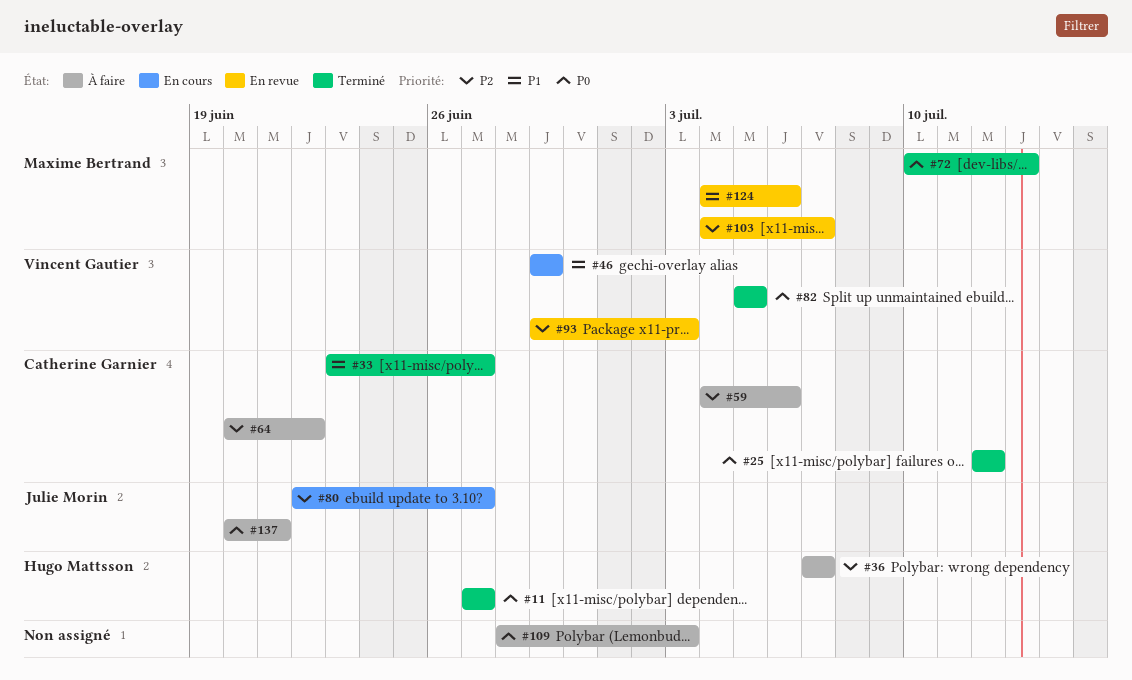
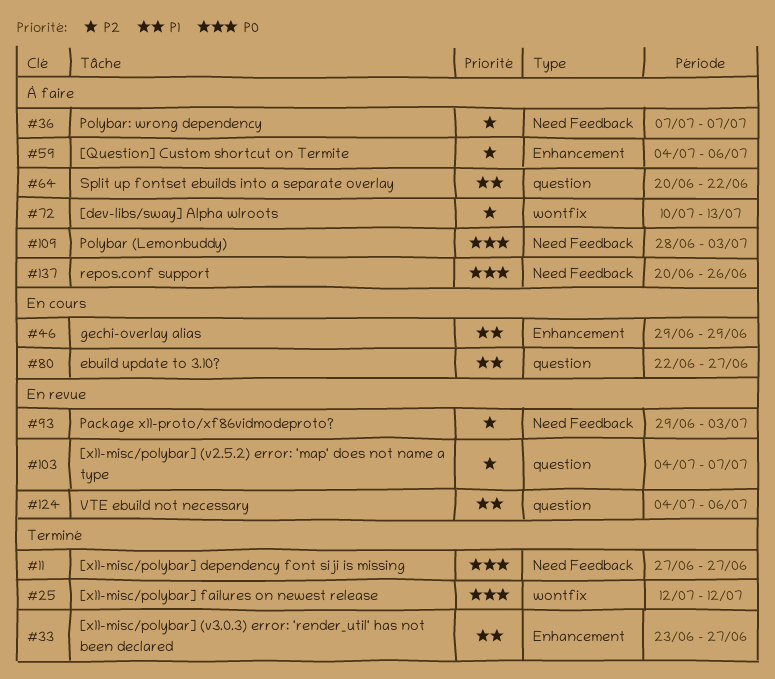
#64, priority: P2 -> P1
#72, status: Terminé -> À faire
#72, priority: P0 -> P2
#80, priority: P2 -> P1
#82: present -> none
#137, due: Jun 21 -> Jun 26

